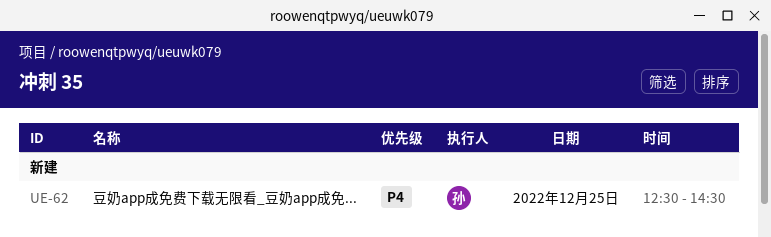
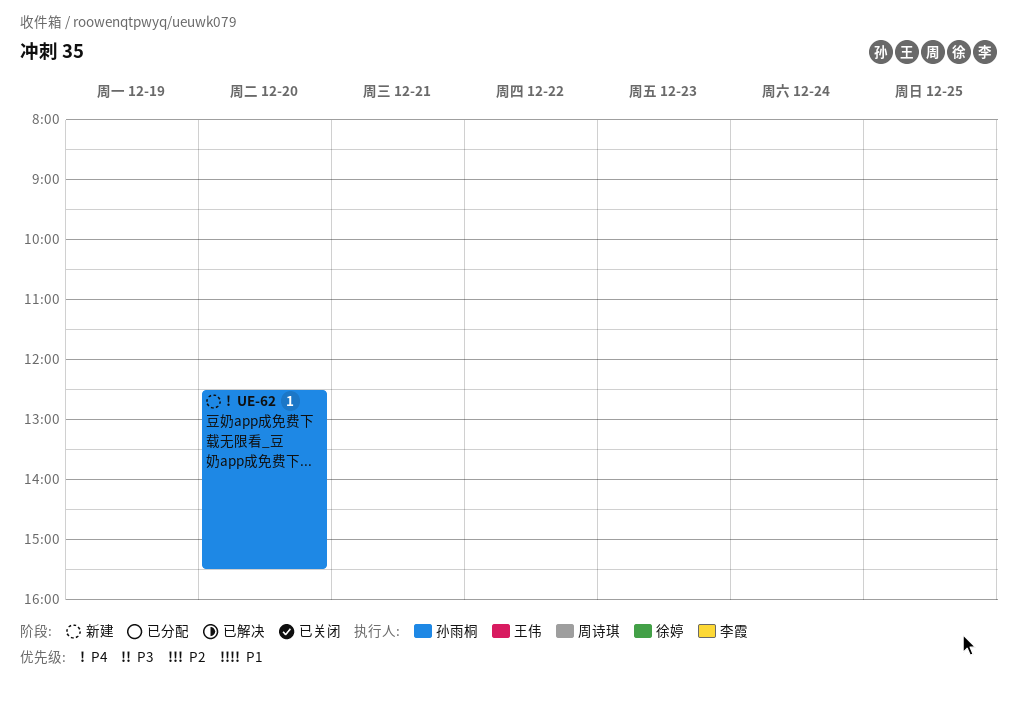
UE-62, day: Dec 25 -> Dec 20
UE-62, ends: 14:30 -> 15:30

